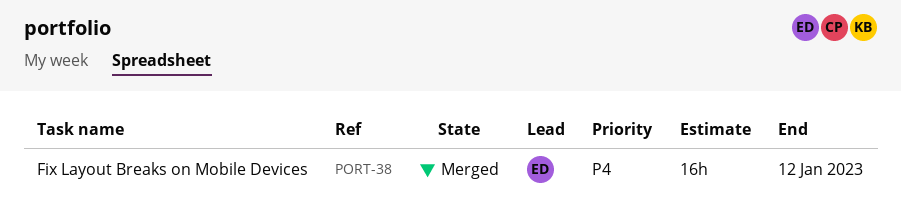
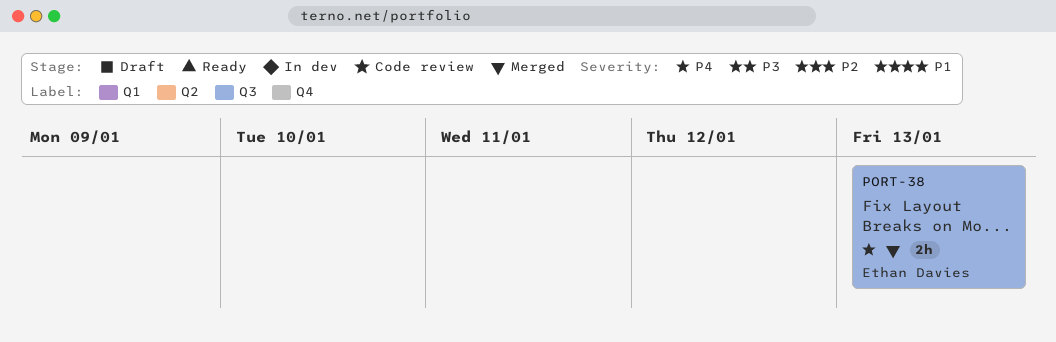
PORT-38, estimate: 16h -> 2h
PORT-38, due: Jan 12 -> Jan 13

